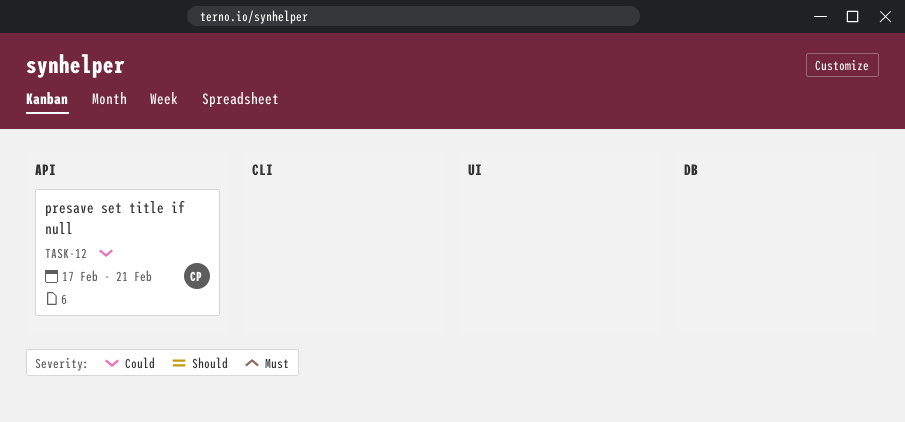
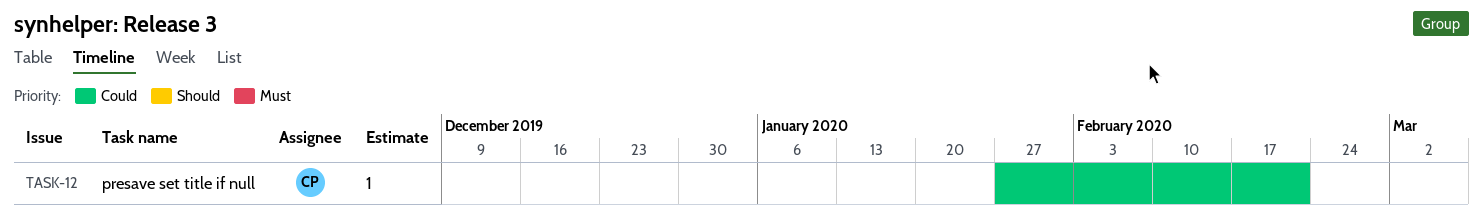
TASK-12, start: Feb 17 -> Jan 27

